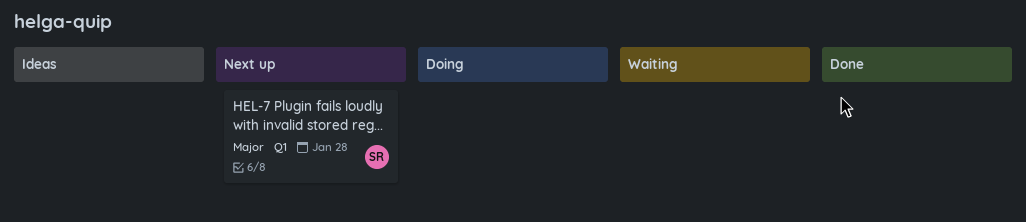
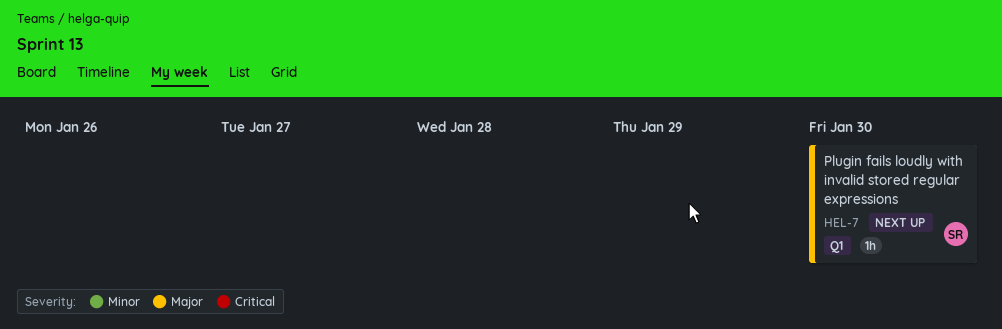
HEL-7, due: Jan 28 -> Jan 30

